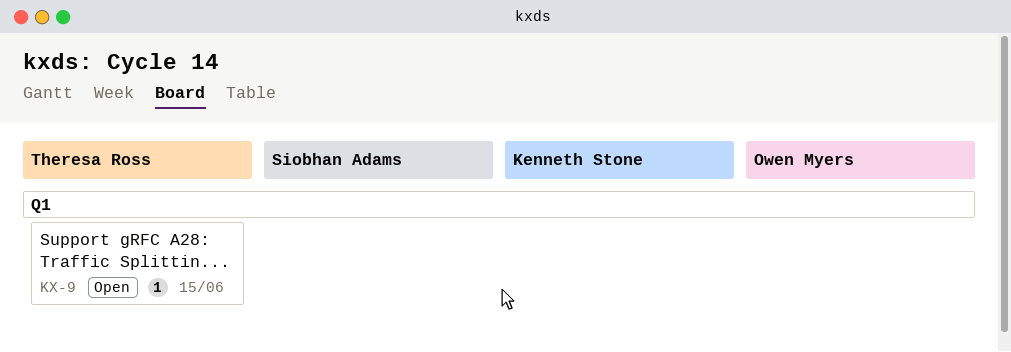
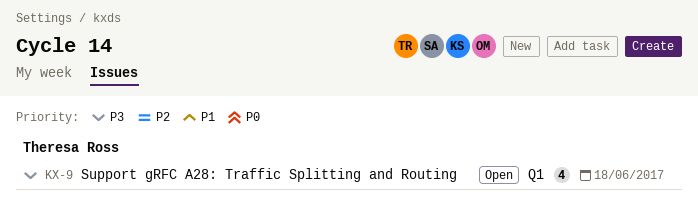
KX-9, estimate: 1 -> 4
KX-9, due: Jun 15 -> Jun 18

